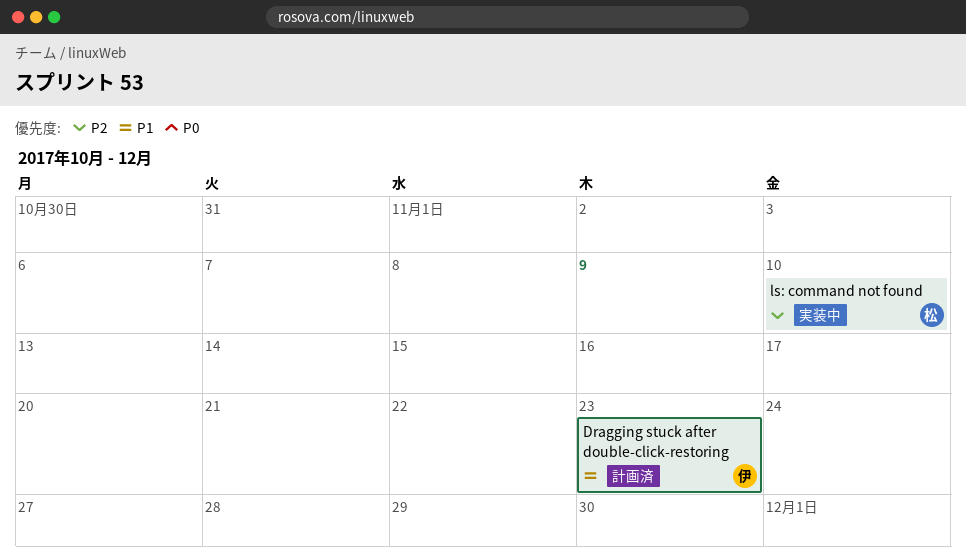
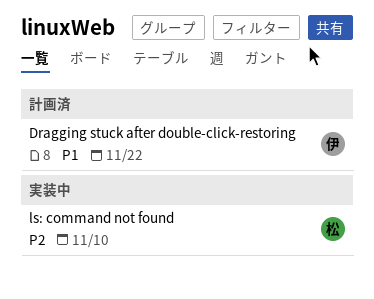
Dragging stuck after double-click-restoring, due: Nov 23 -> Nov 22

